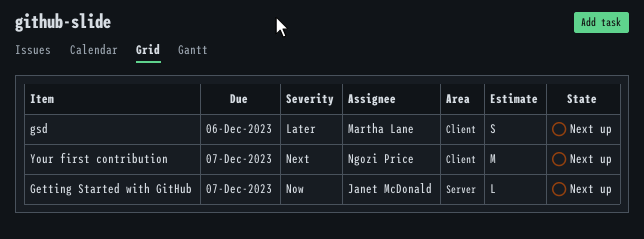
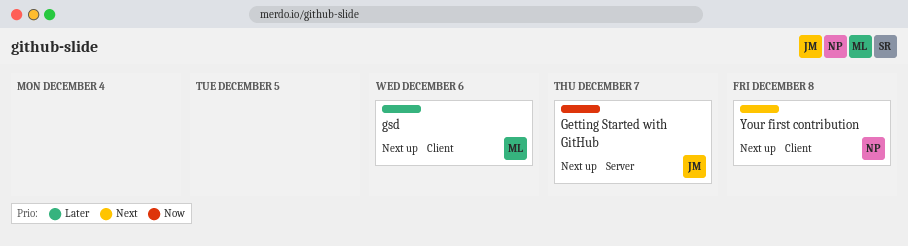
Your first contribution, due: Dec 7 -> Dec 8

